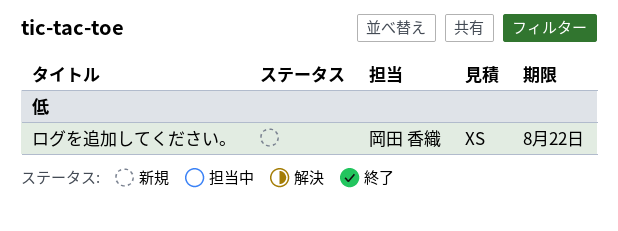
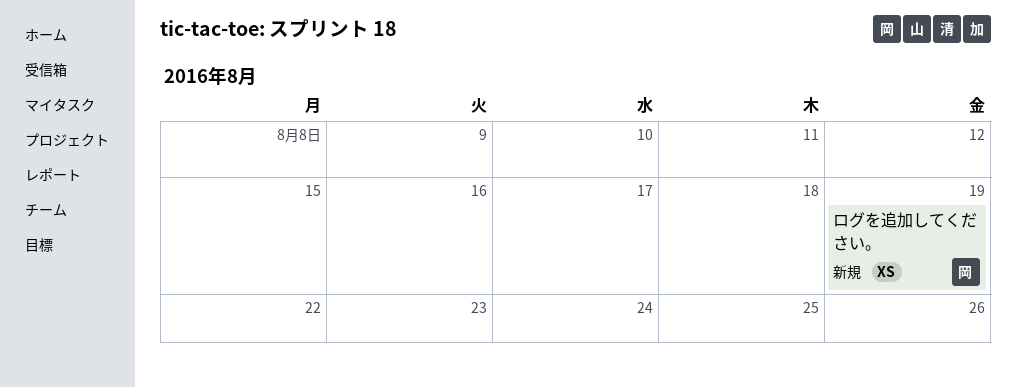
ログを追加してください。, due: Aug 22 -> Aug 19

